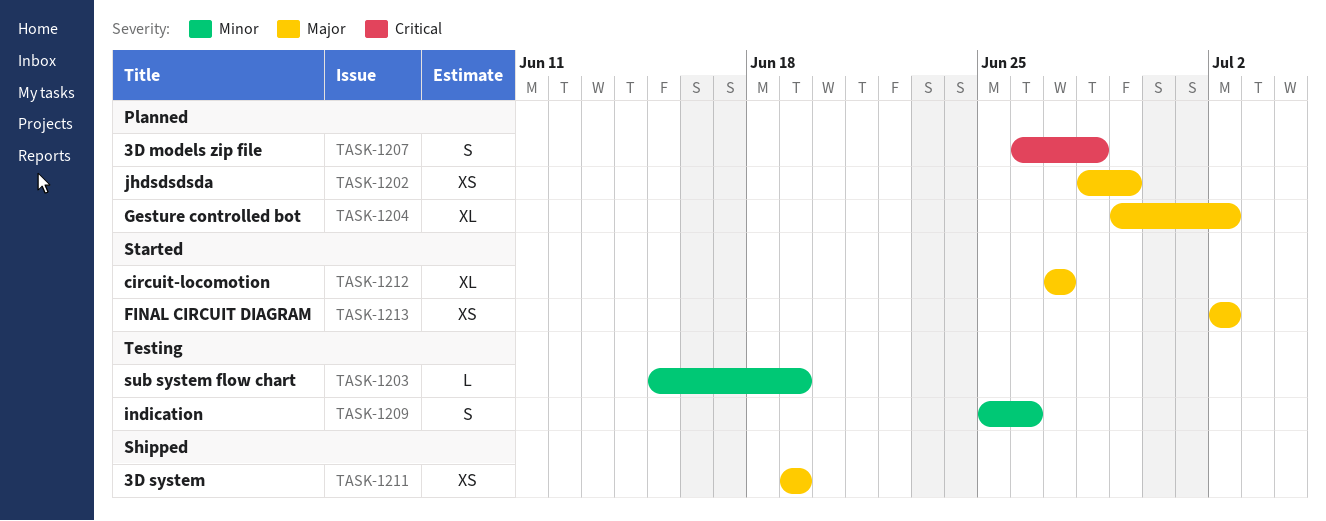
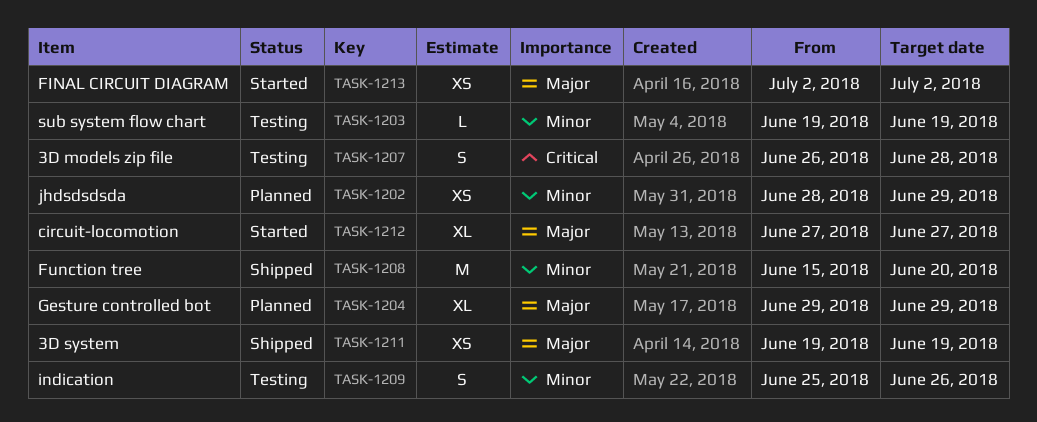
TASK-1202, priority: Major -> Minor
TASK-1203, start: Jun 15 -> Jun 19
TASK-1204, due: Jul 2 -> Jun 29
TASK-1207, status: Planned -> Testing
TASK-1208: none -> present

